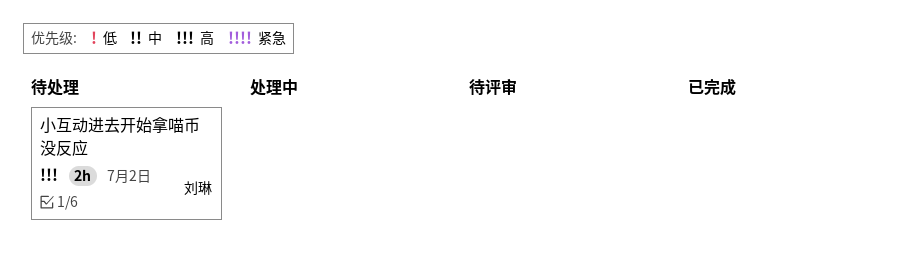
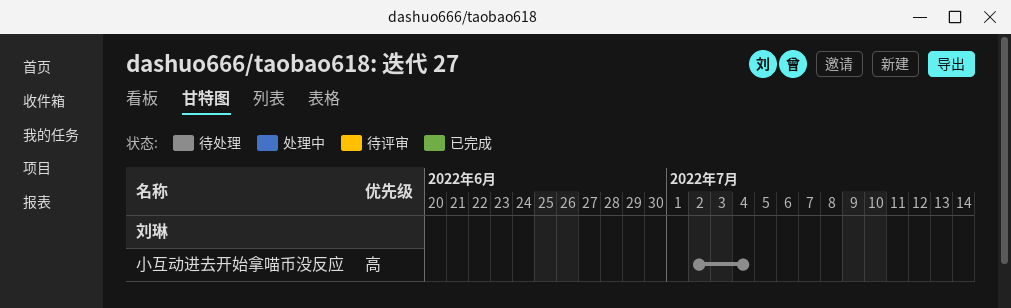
小互动进去开始拿喵币没反应, due: Jul 2 -> Jul 4

